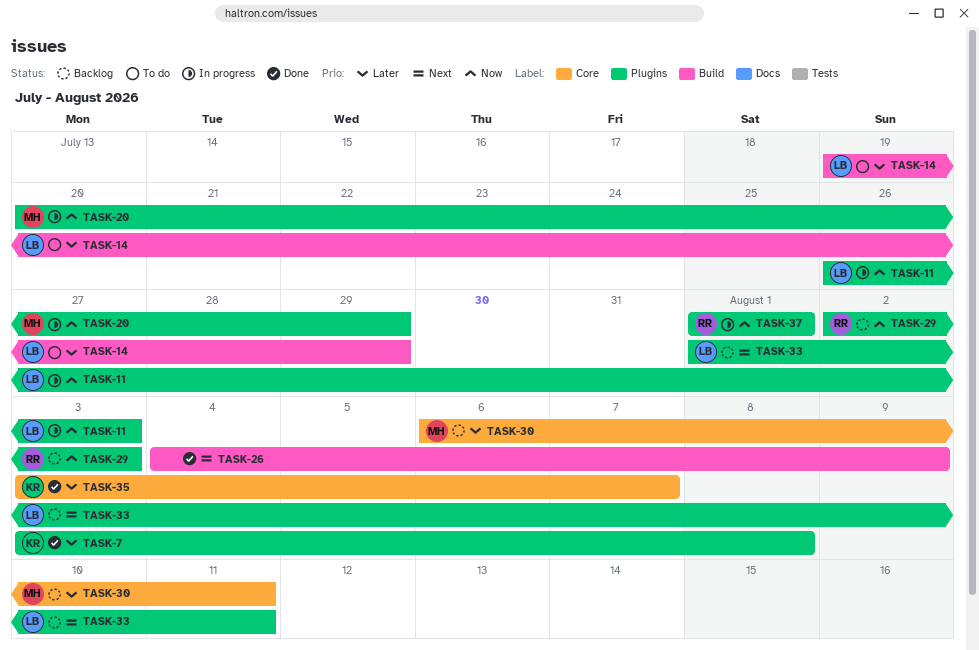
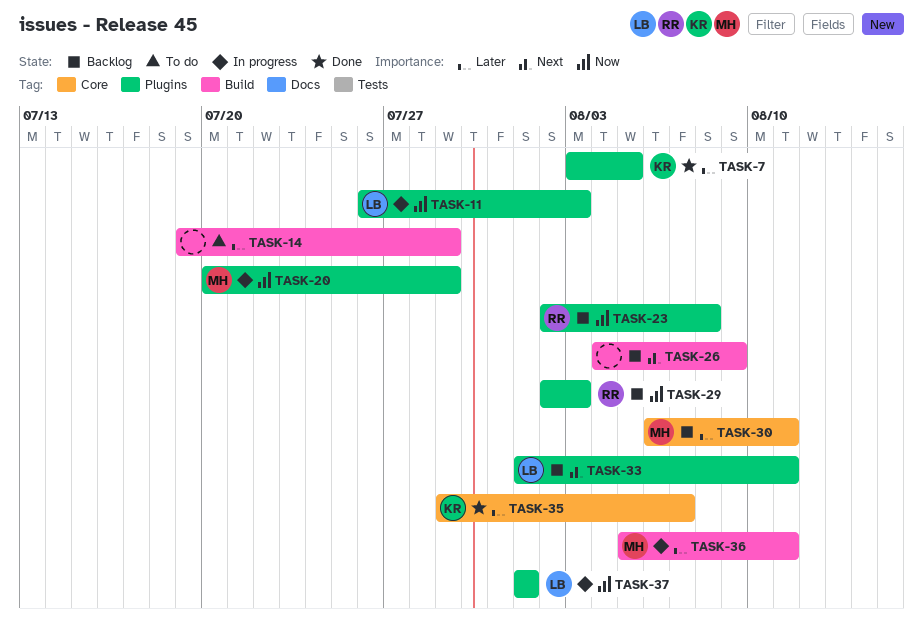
TASK-7, due: Aug 8 -> Aug 5
TASK-14, owner: LB -> none
TASK-23: none -> present
TASK-26, status: Done -> Backlog
TASK-35, start: Aug 3 -> Jul 29
TASK-36: none -> present
TASK-37, owner: RR -> LB

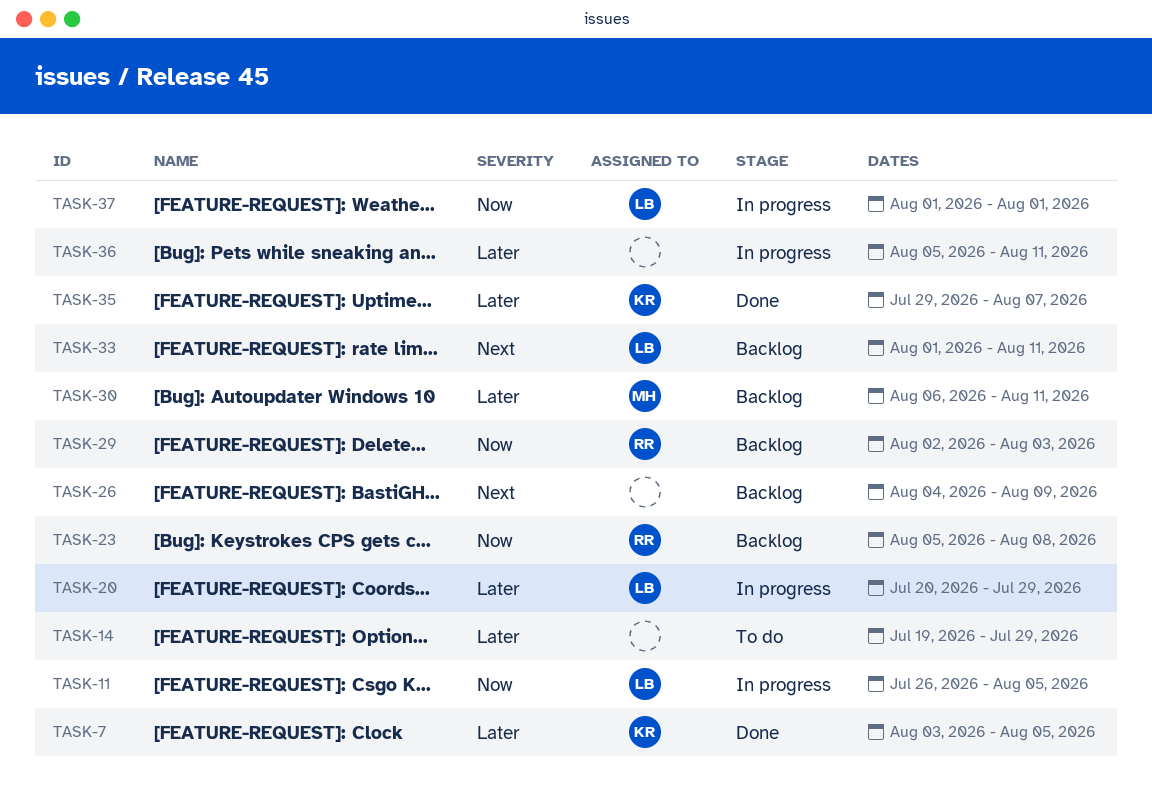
TASK-11, due: Aug 3 -> Aug 5
TASK-20, owner: MH -> LB
TASK-20, priority: Now -> Later
TASK-23, start: Aug 2 -> Aug 5
TASK-36, owner: MH -> none

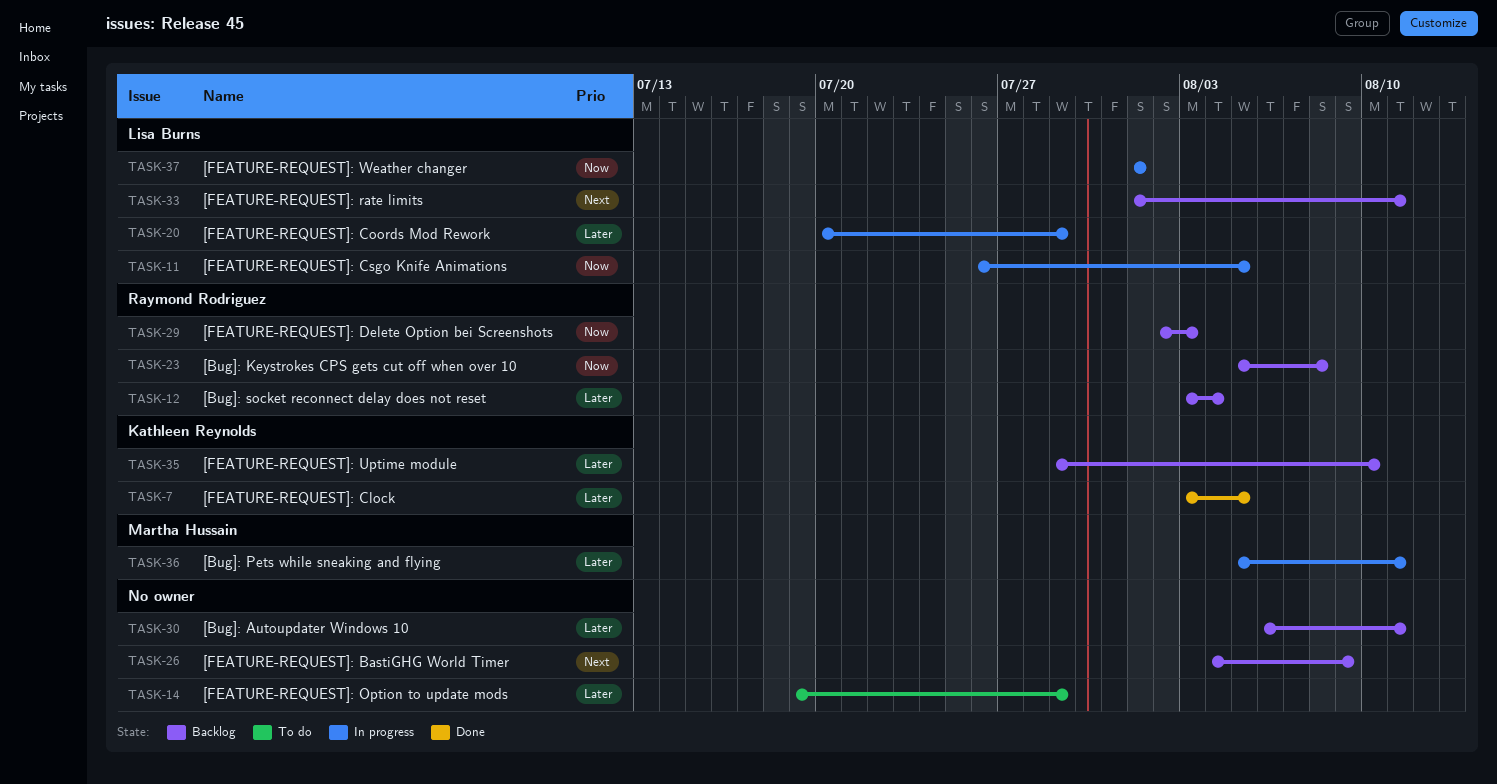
TASK-12: none -> present
TASK-30, owner: Martha Hussain -> none
TASK-35, status: Done -> Backlog
TASK-35, due: Aug 7 -> Aug 10
TASK-36, owner: none -> Martha Hussain

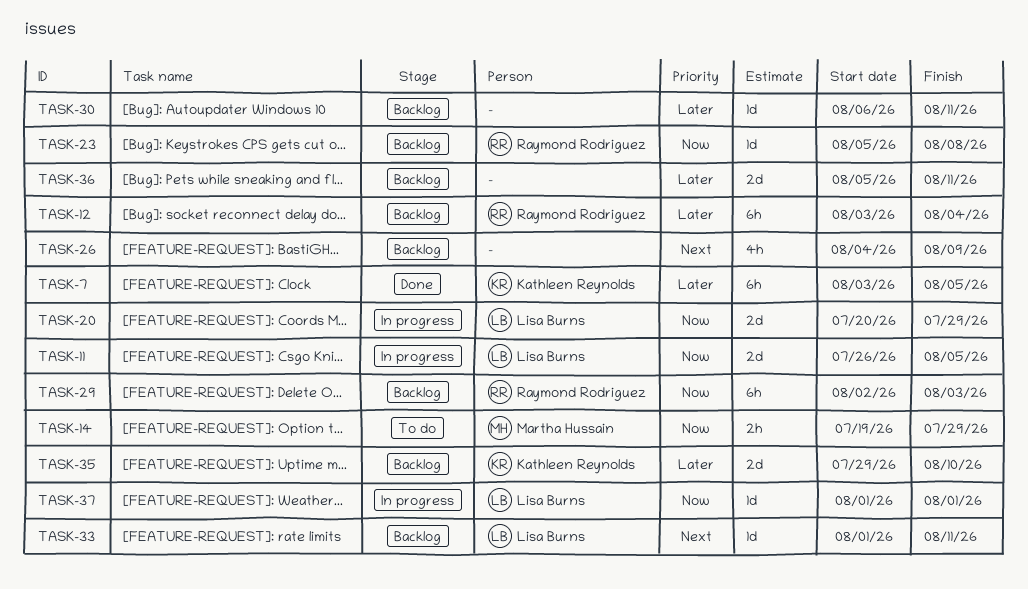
TASK-14, owner: none -> Martha Hussain
TASK-14, priority: Later -> Now
TASK-20, priority: Later -> Now
TASK-36, status: In progress -> Backlog
TASK-36, owner: Martha Hussain -> none

